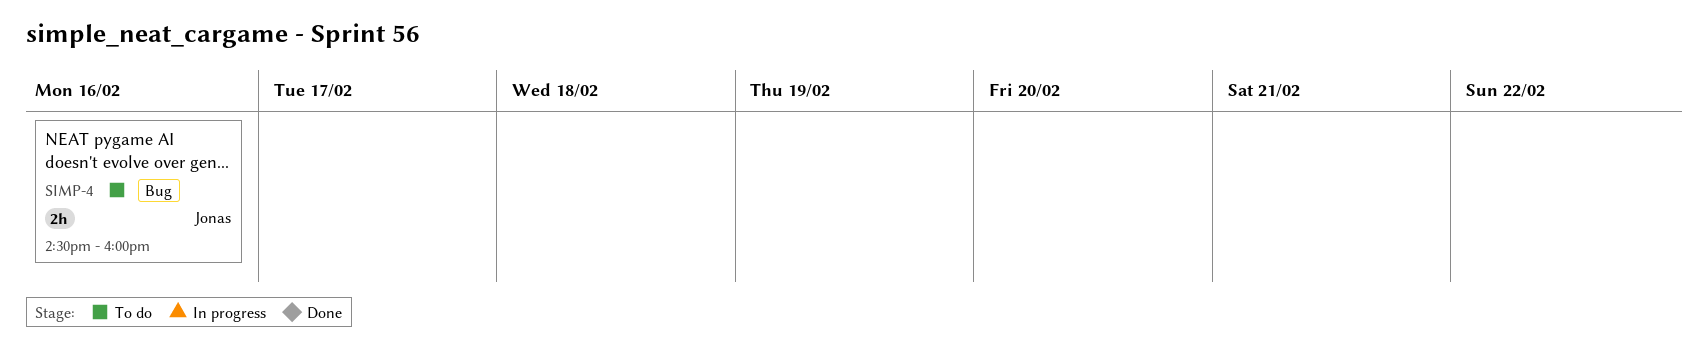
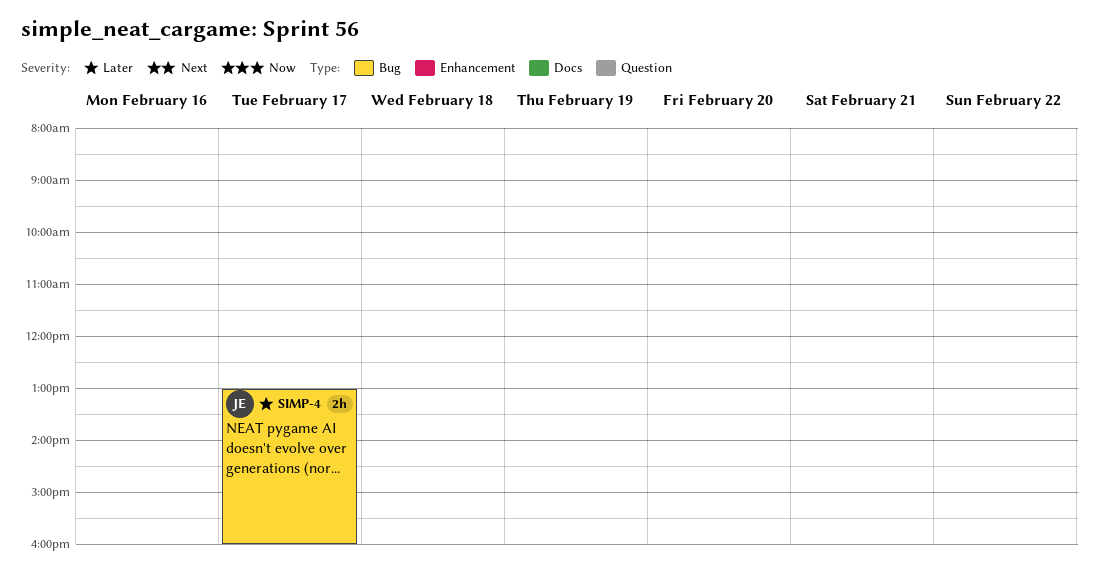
SIMP-4, day: Feb 16 -> Feb 17
SIMP-4, begins: 14:30 -> 13:00

